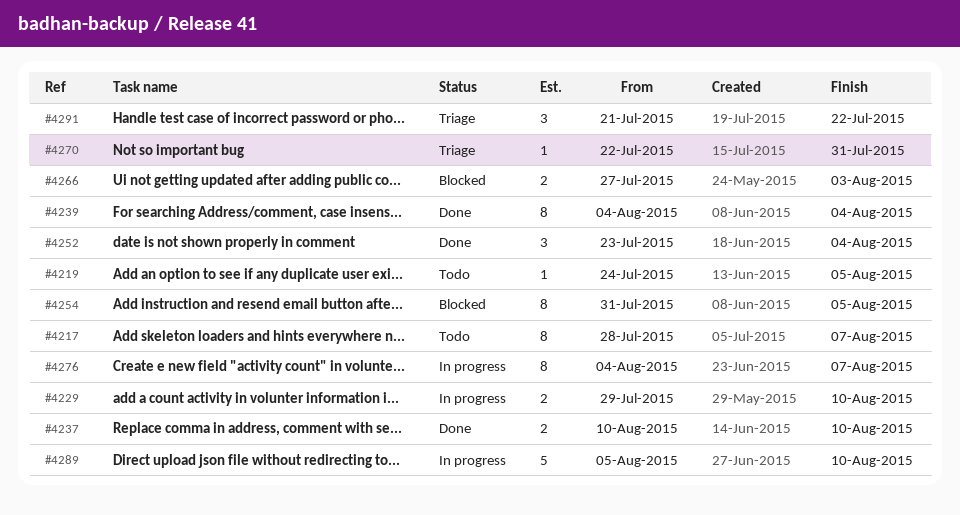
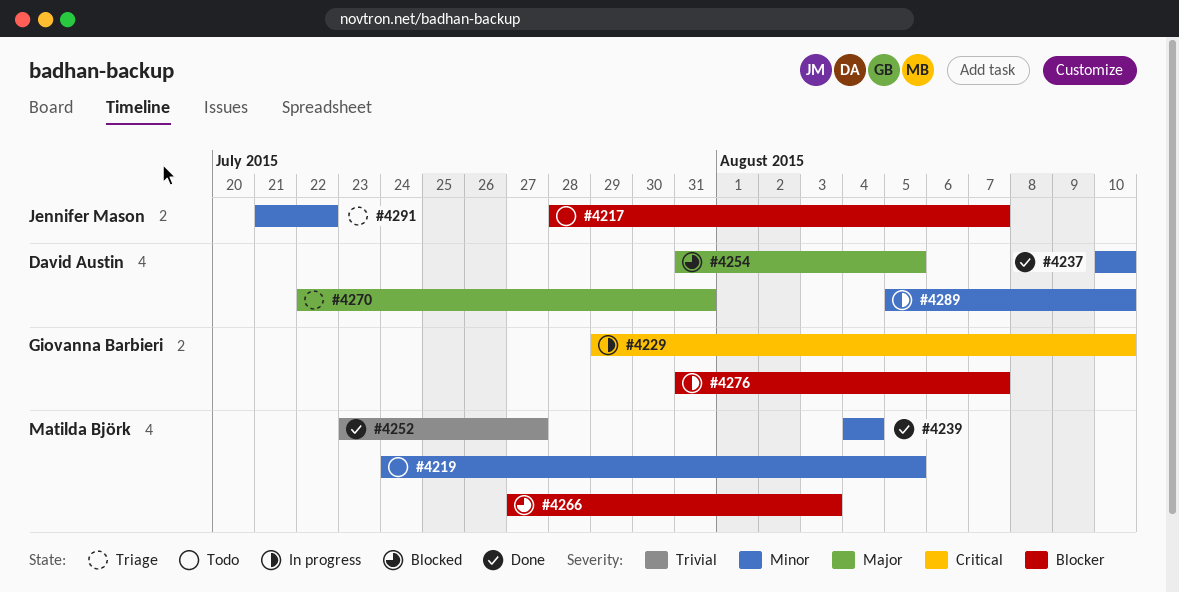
#4252, due: Aug 4 -> Jul 27
#4276, start: Aug 4 -> Jul 31

